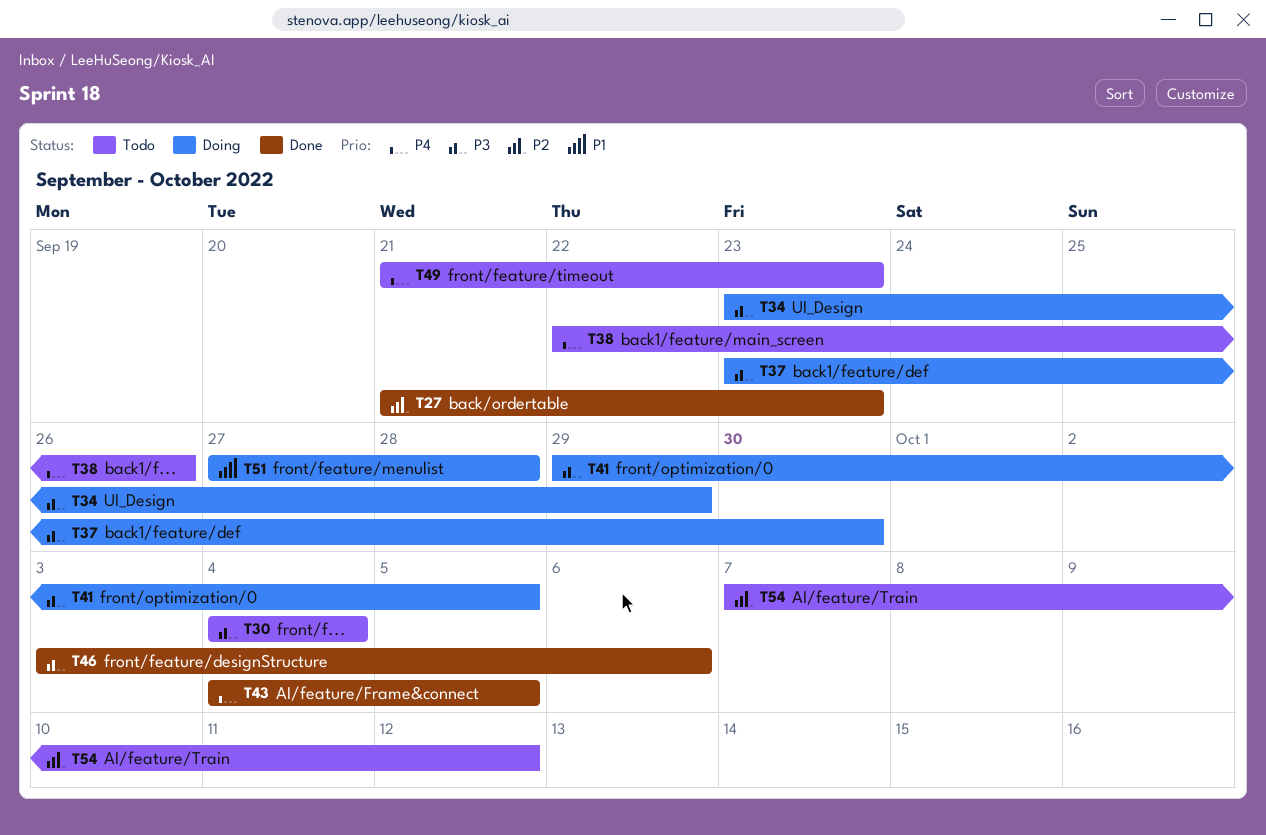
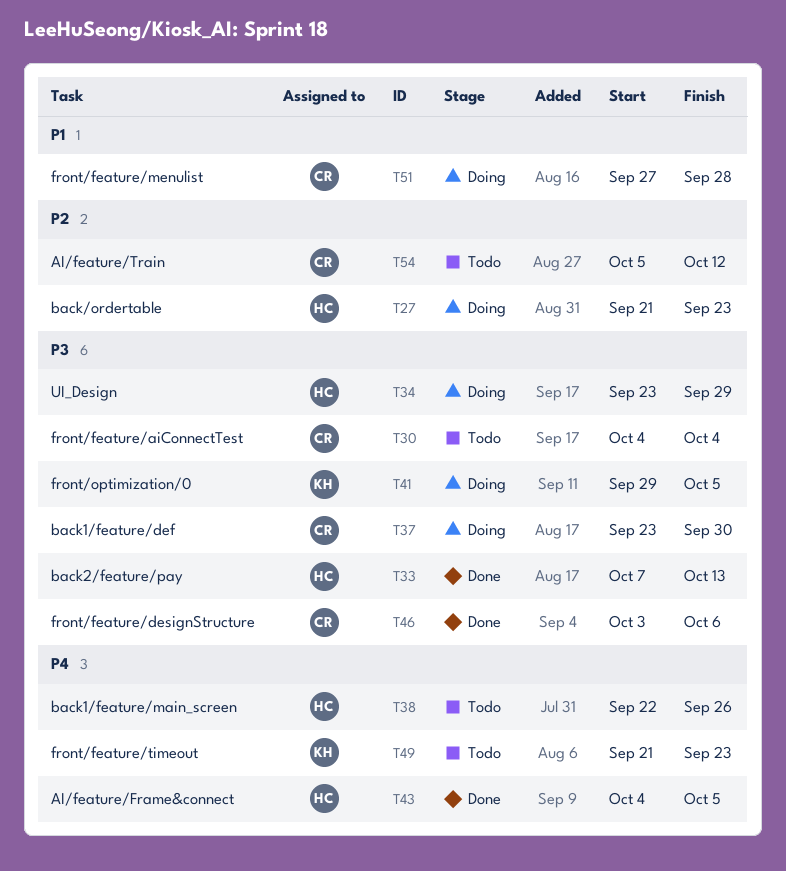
T27, status: Done -> Doing
T33: none -> present
T54, start: Oct 7 -> Oct 5

